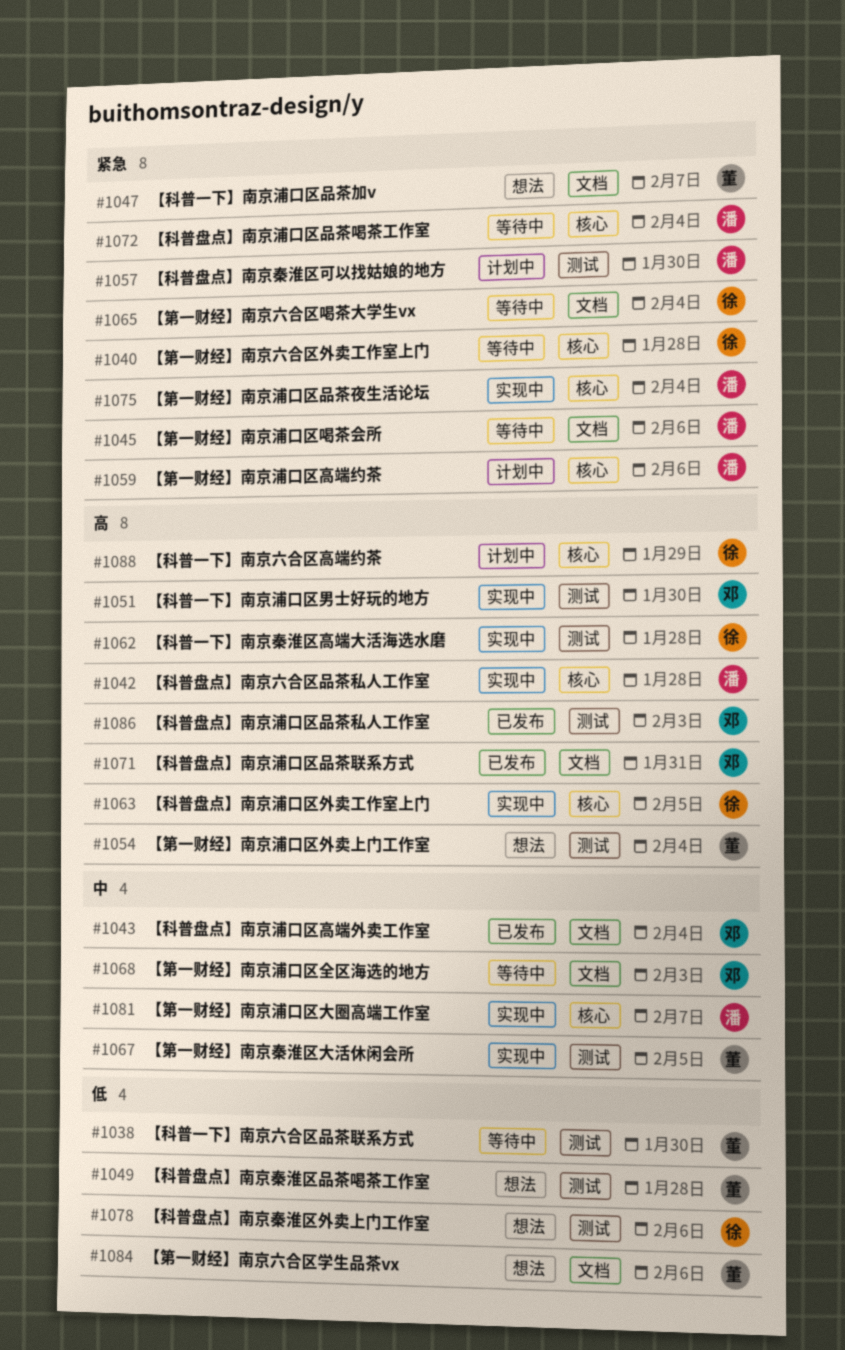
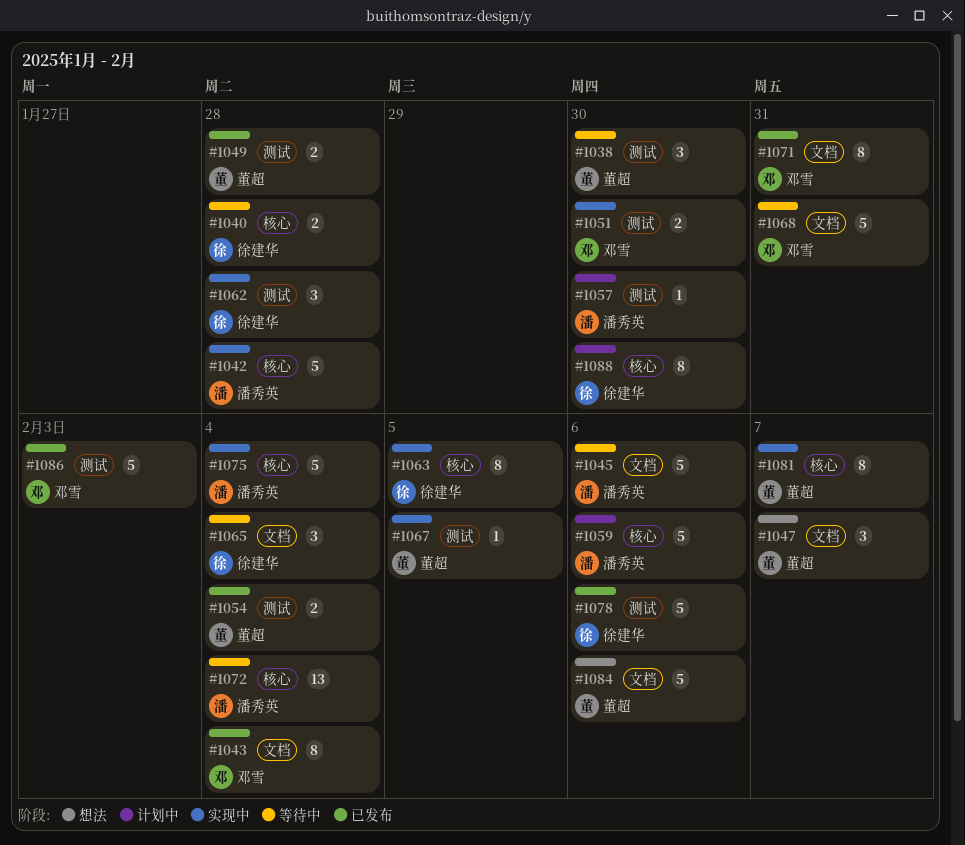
#1049, status: 想法 -> 已发布
#1054, status: 想法 -> 已发布
#1068, due: Feb 3 -> Jan 31
#1078, status: 想法 -> 已发布
#1081, owner: 潘秀英 -> 董超
#1088, due: Jan 29 -> Jan 30

